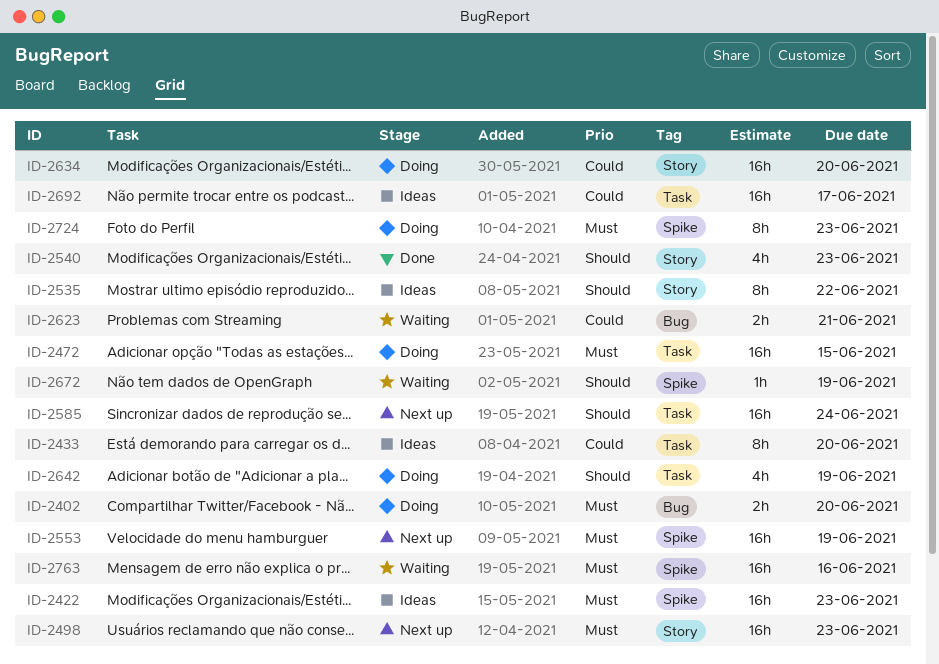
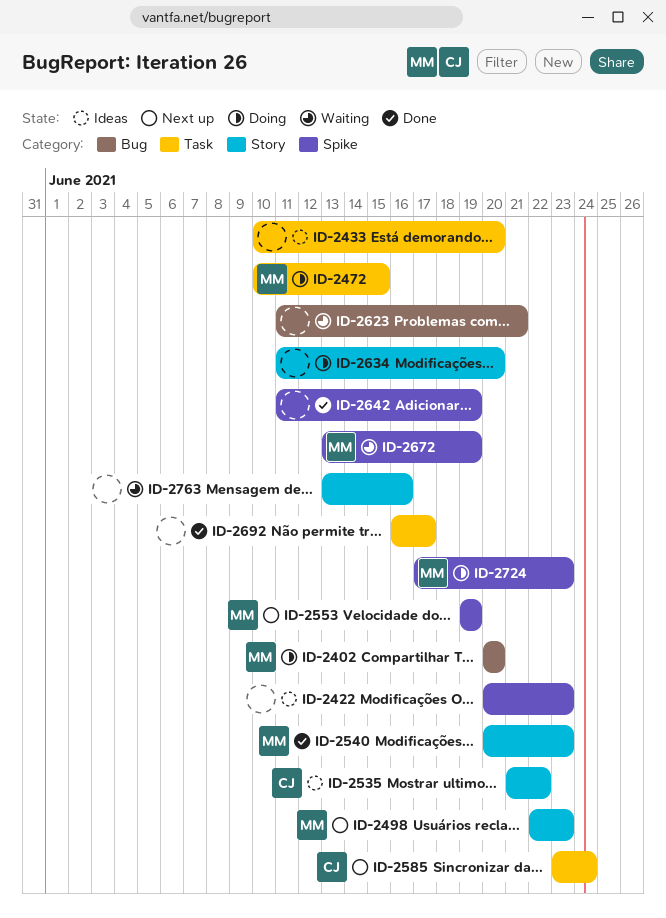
ID-2642, status: Doing -> Done
ID-2642, label: Task -> Spike
ID-2692, status: Ideas -> Done
ID-2763, label: Spike -> Story

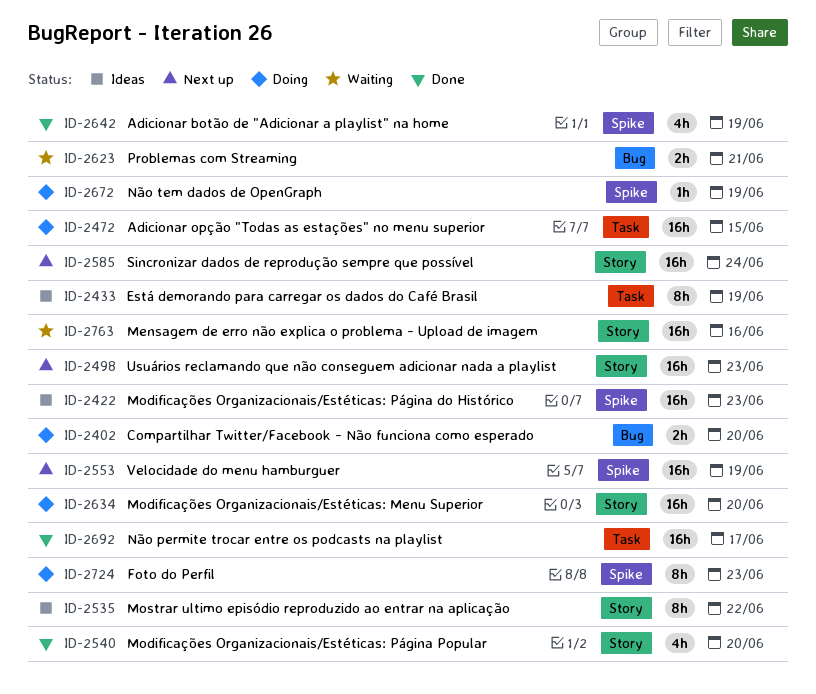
ID-2433, due: Jun 20 -> Jun 19
ID-2540, due: Jun 23 -> Jun 20
ID-2585, label: Task -> Story
ID-2672, status: Waiting -> Doing

